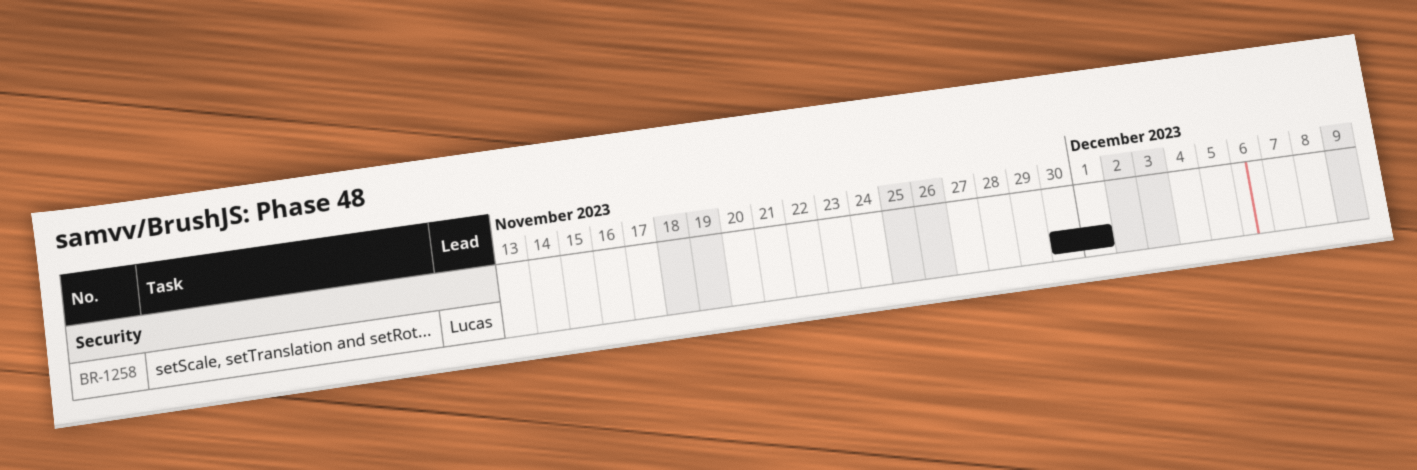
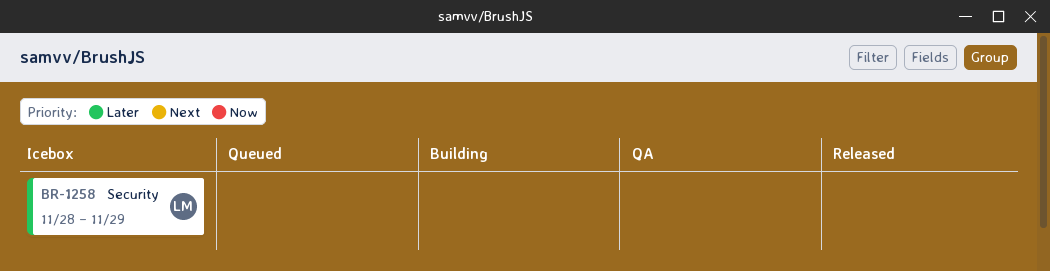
BR-1258, start: Nov 30 -> Nov 28
BR-1258, due: Dec 1 -> Nov 29

